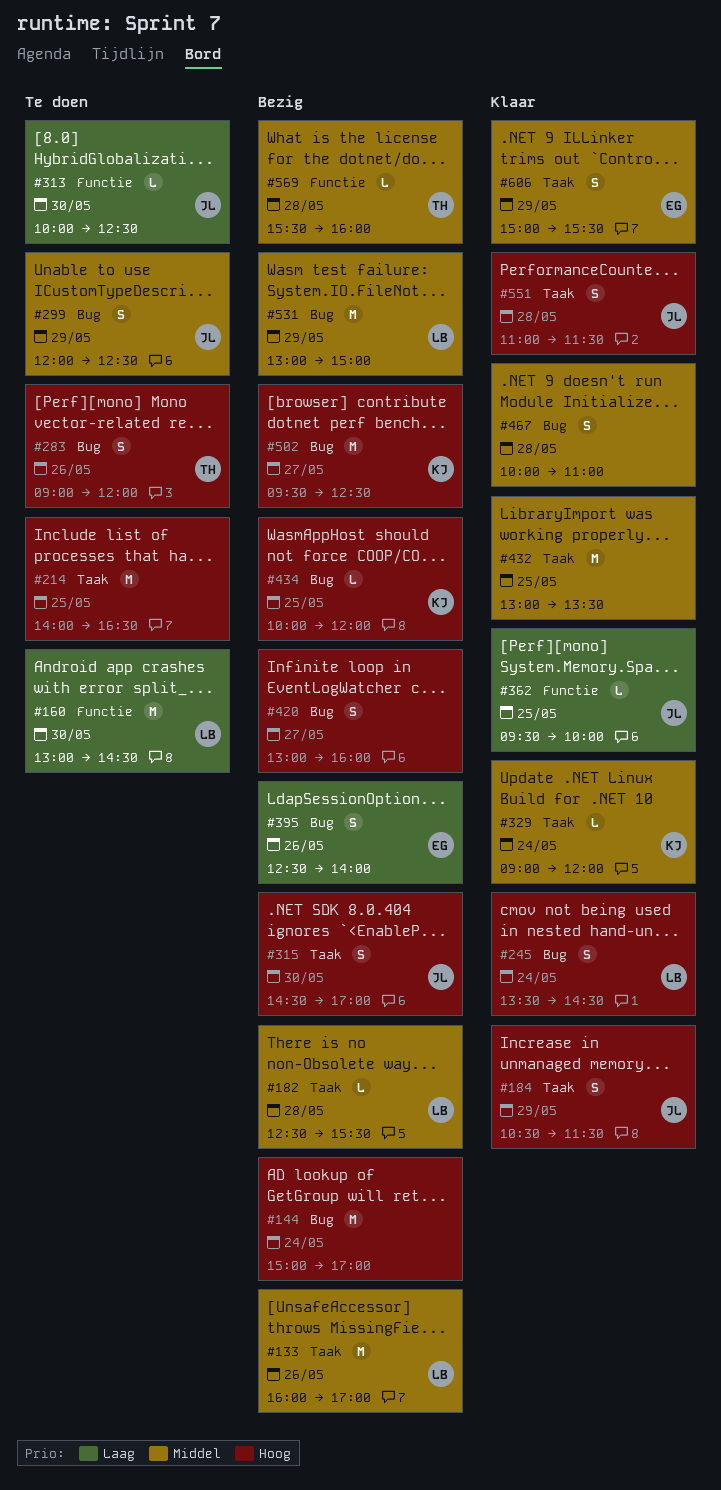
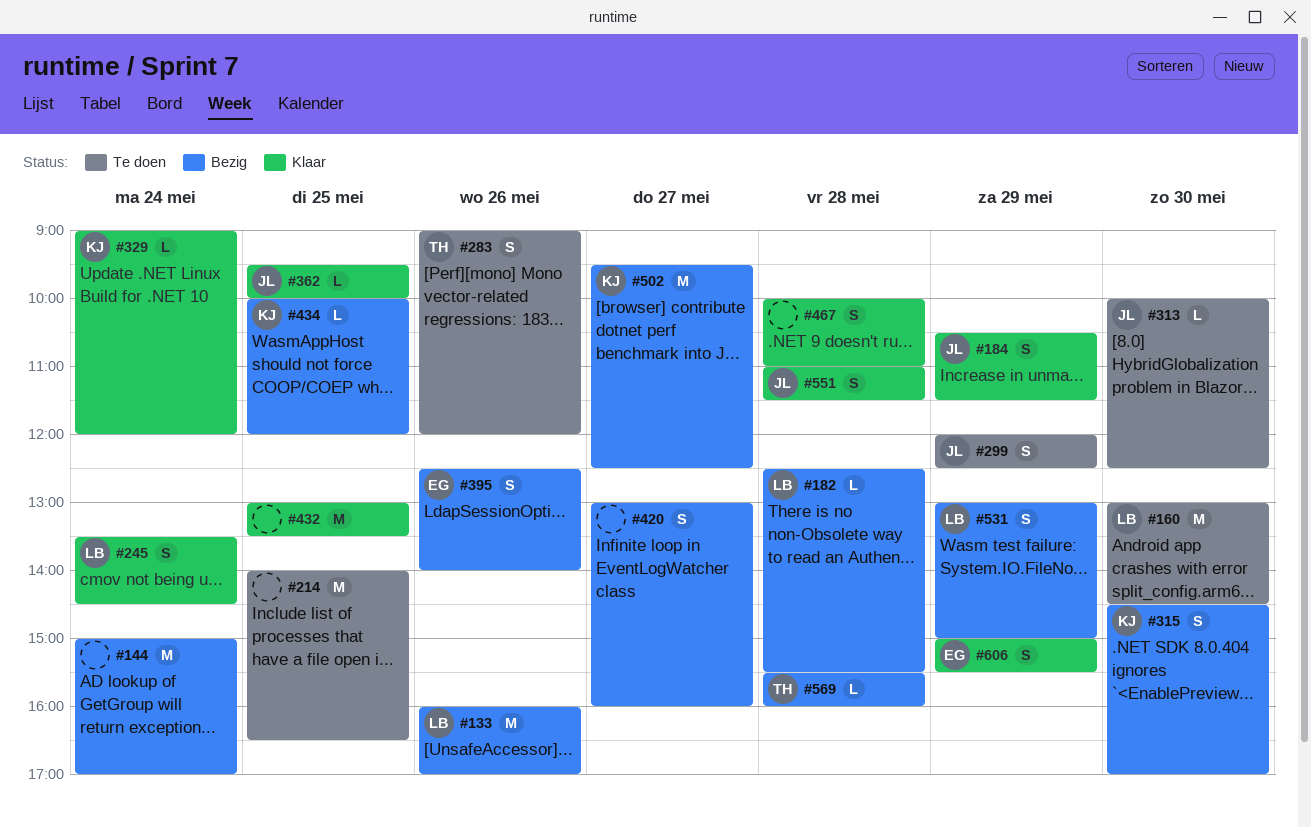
#315, owner: JL -> KJ
#531, estimate: M -> S

